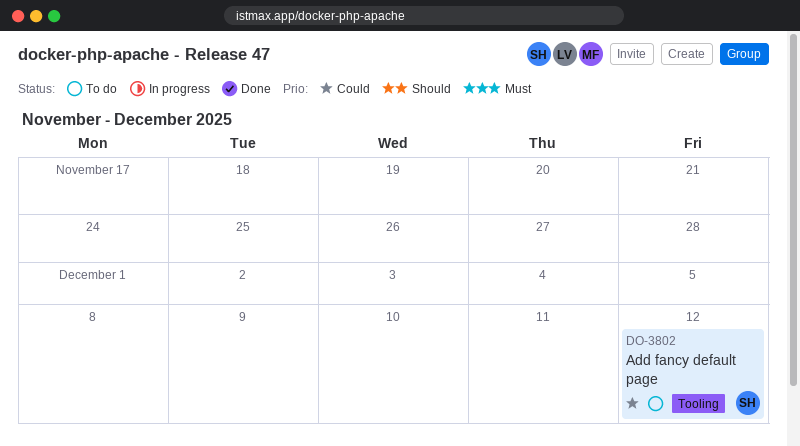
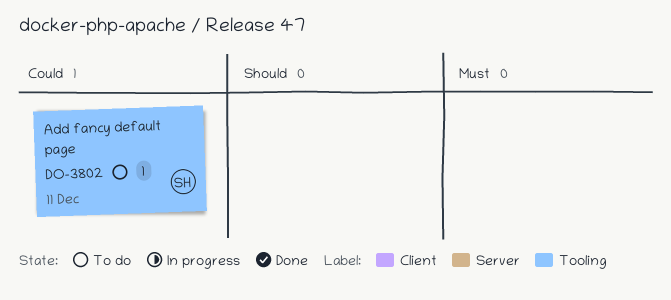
DO-3802, due: Dec 12 -> Dec 11

